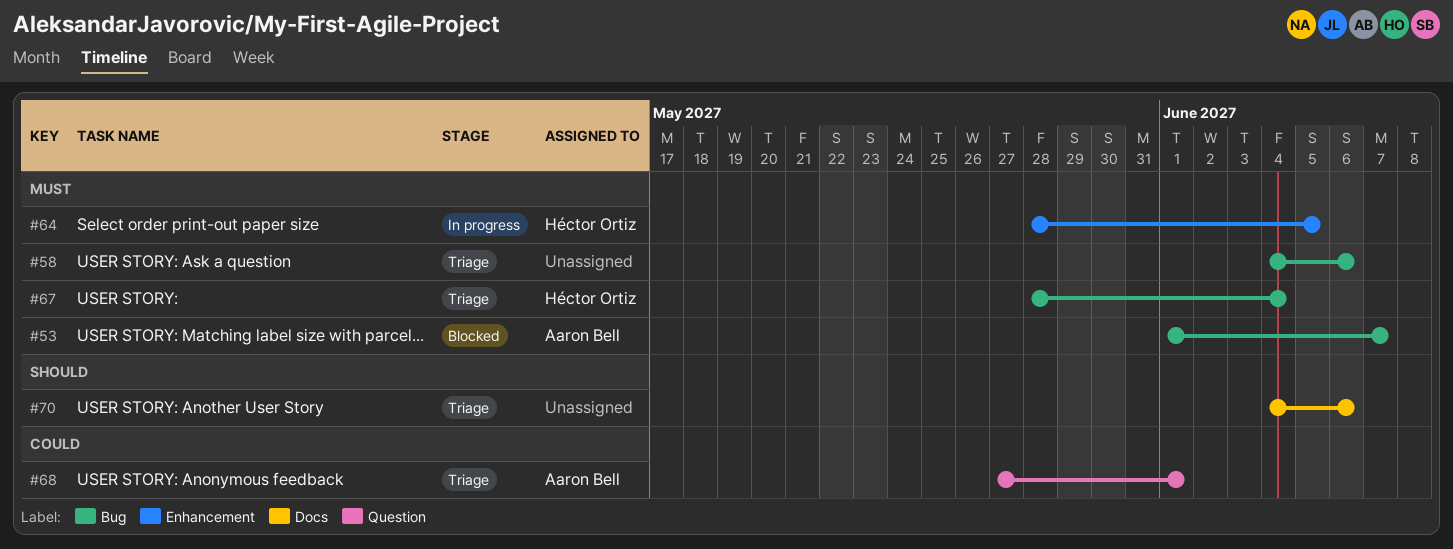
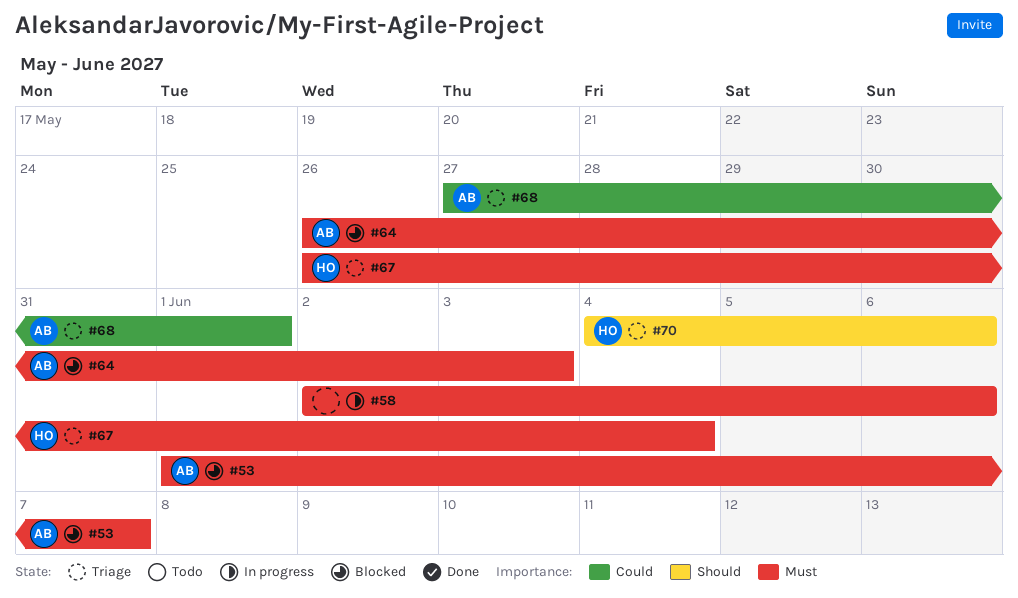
#58, status: Triage -> In progress
#58, start: Jun 4 -> Jun 2
#64, status: In progress -> Blocked
#64, owner: Héctor Ortiz -> Aaron Bell
#64, start: May 28 -> May 26
#64, due: Jun 5 -> Jun 3
#67, start: May 28 -> May 26
#70, owner: none -> Héctor Ortiz

